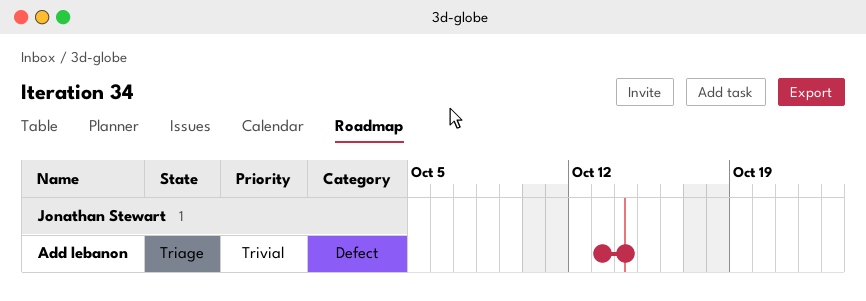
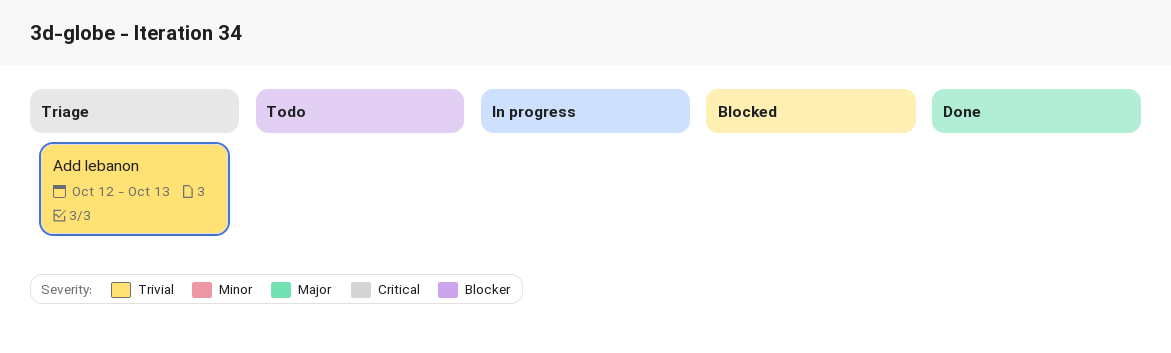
Add lebanon, start: Oct 13 -> Oct 12
Add lebanon, due: Oct 14 -> Oct 13

